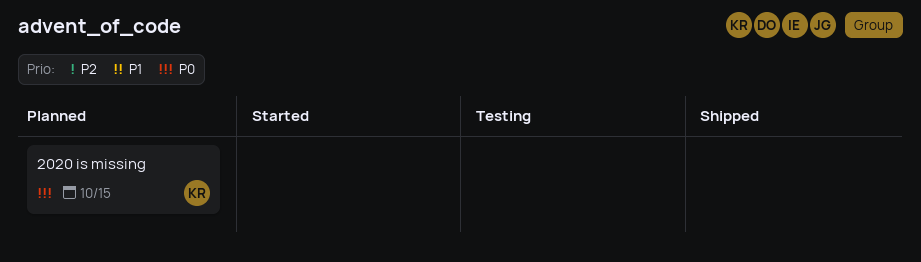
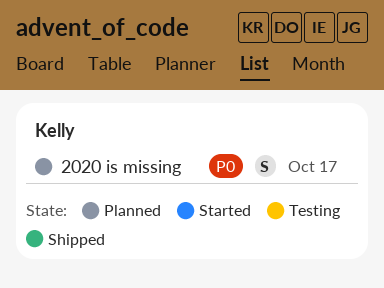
2020 is missing, due: Oct 15 -> Oct 17

